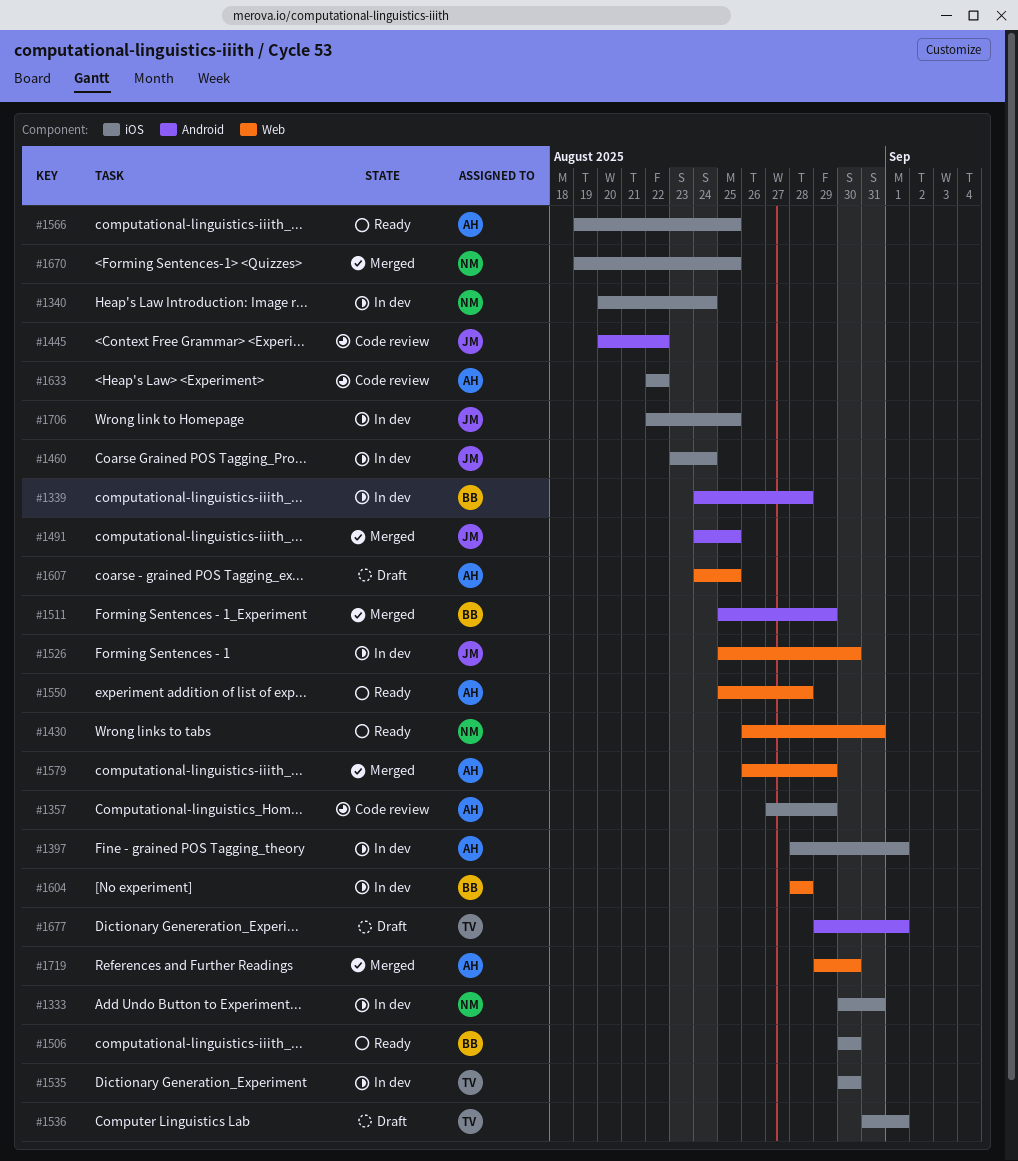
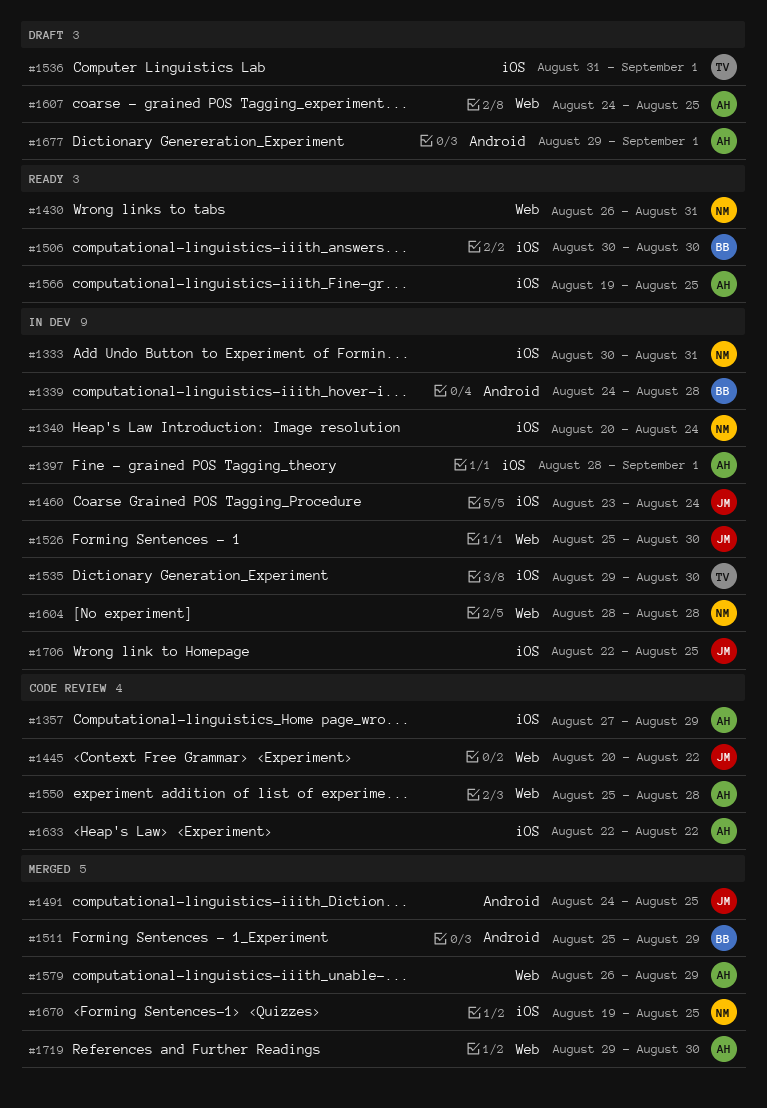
#1445, label: Android -> Web
#1535, start: Aug 30 -> Aug 29
#1550, status: Ready -> Code review
#1604, owner: BB -> NM
#1677, owner: TV -> AH

